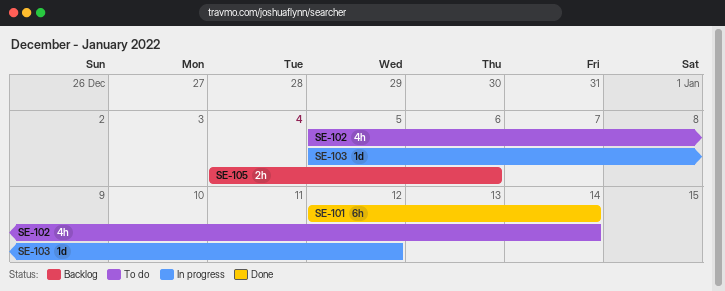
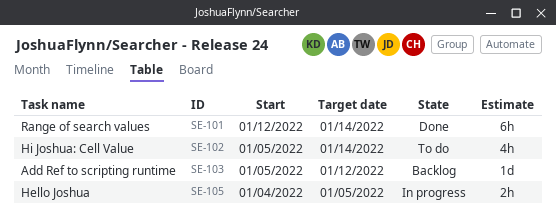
SE-103, status: In progress -> Backlog
SE-105, status: Backlog -> In progress
SE-105, due: Jan 6 -> Jan 5

